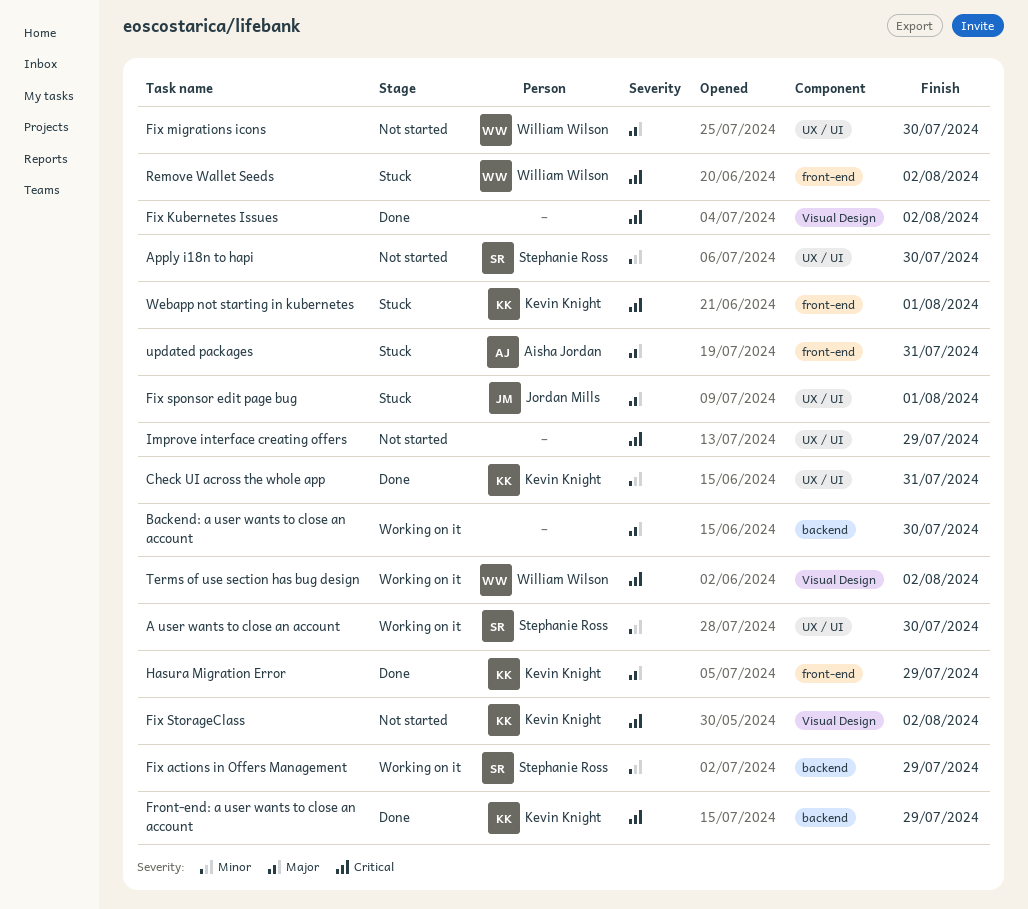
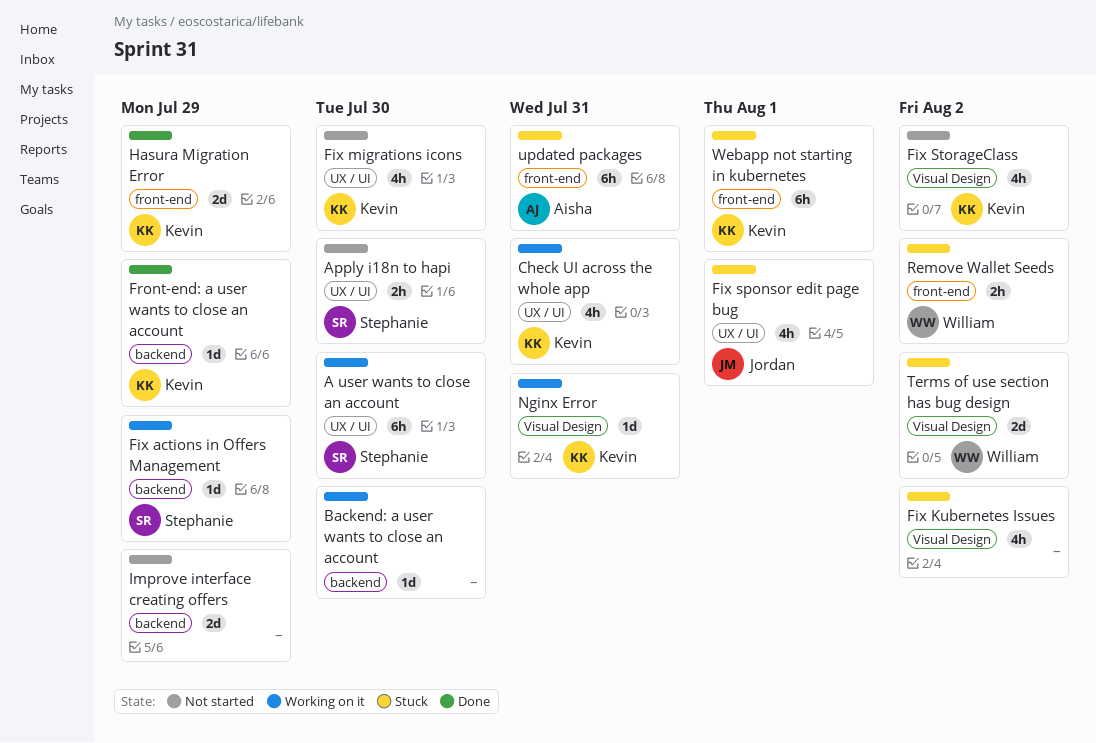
Check UI across the whole app, status: Done -> Working on it
Fix Kubernetes Issues, status: Done -> Stuck
Fix migrations icons, owner: William Wilson -> Kevin Knight
Improve interface creating offers, label: UX / UI -> backend
Nginx Error: none -> present
Terms of use section has bug design, status: Working on it -> Stuck

